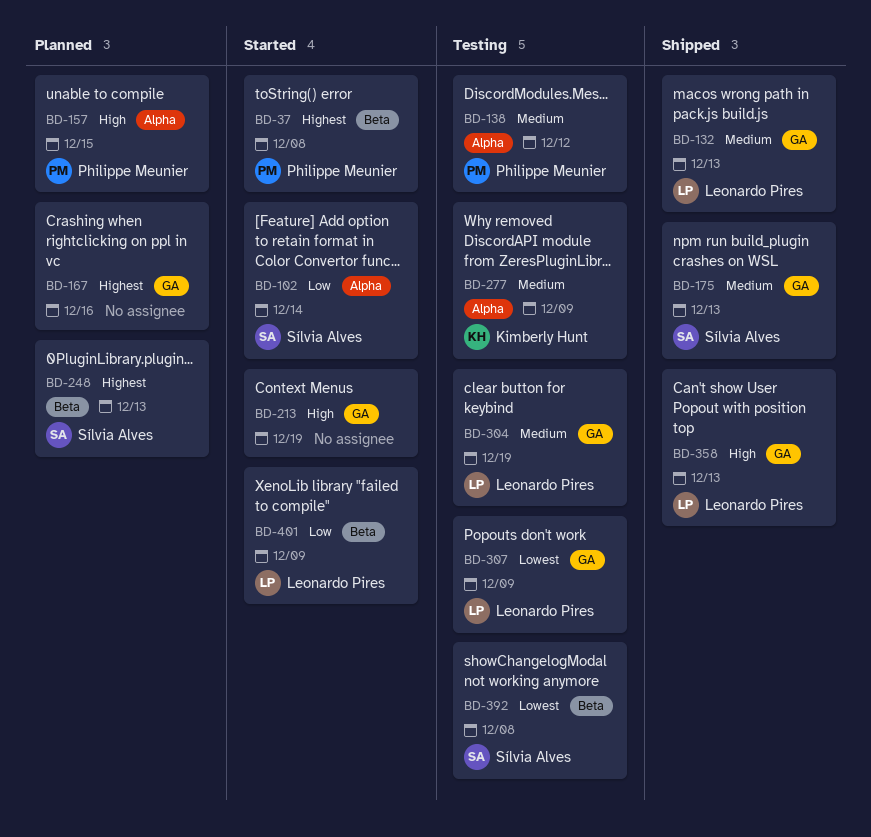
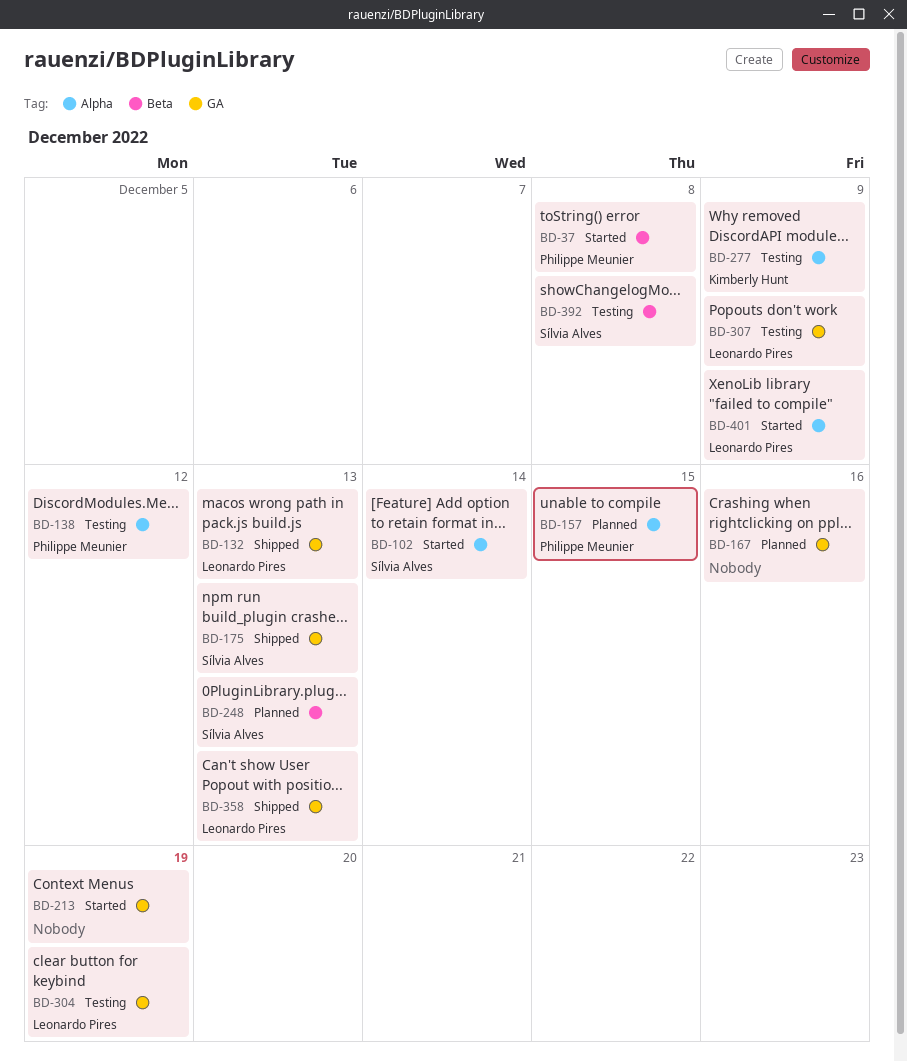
BD-401, label: Beta -> Alpha

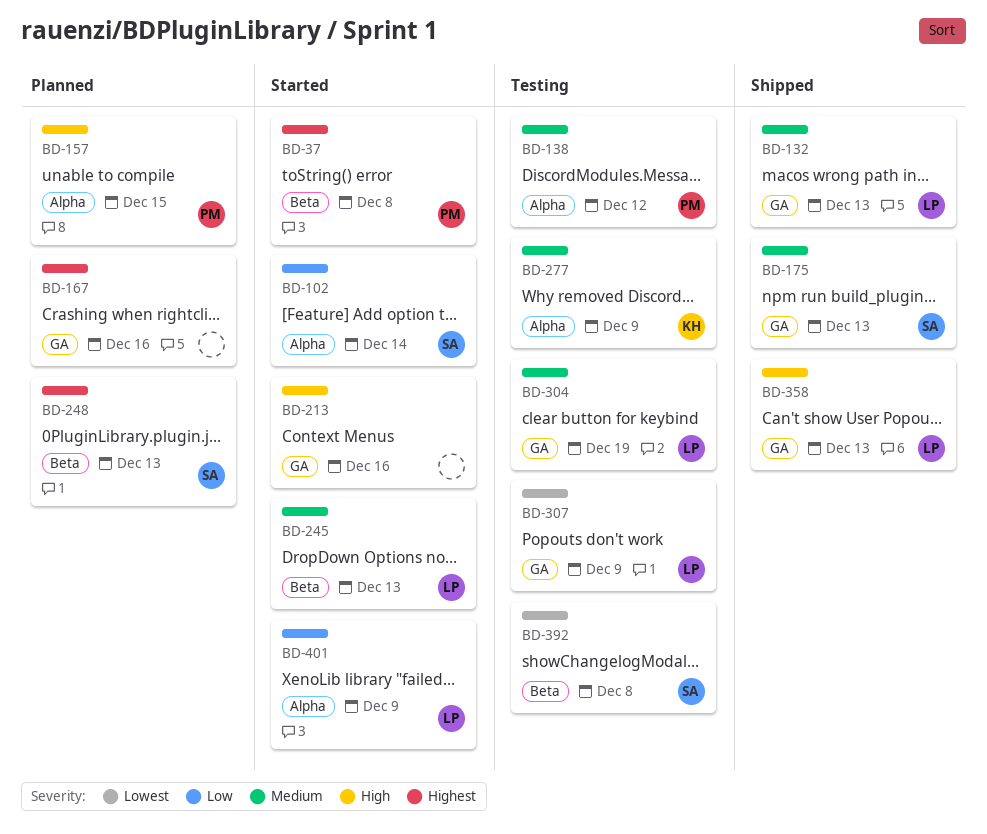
BD-213, due: Dec 19 -> Dec 16
BD-245: none -> present

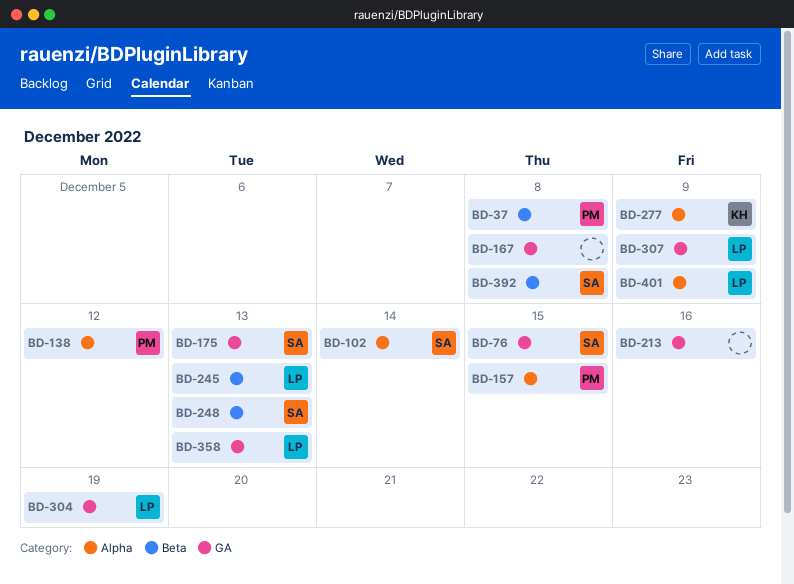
BD-76: none -> present
BD-132: present -> none
BD-167, due: Dec 16 -> Dec 8

